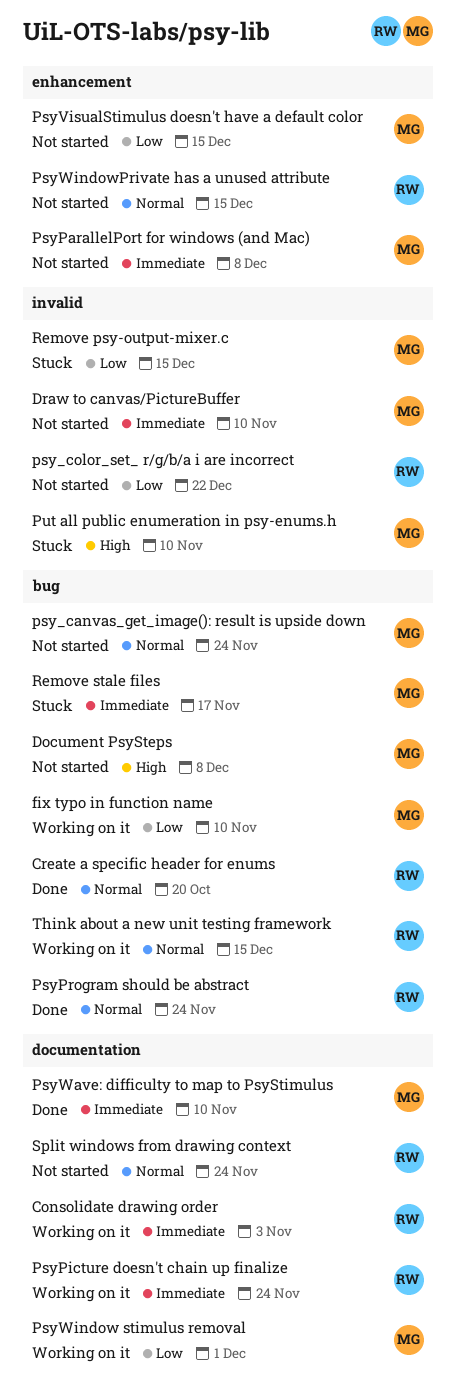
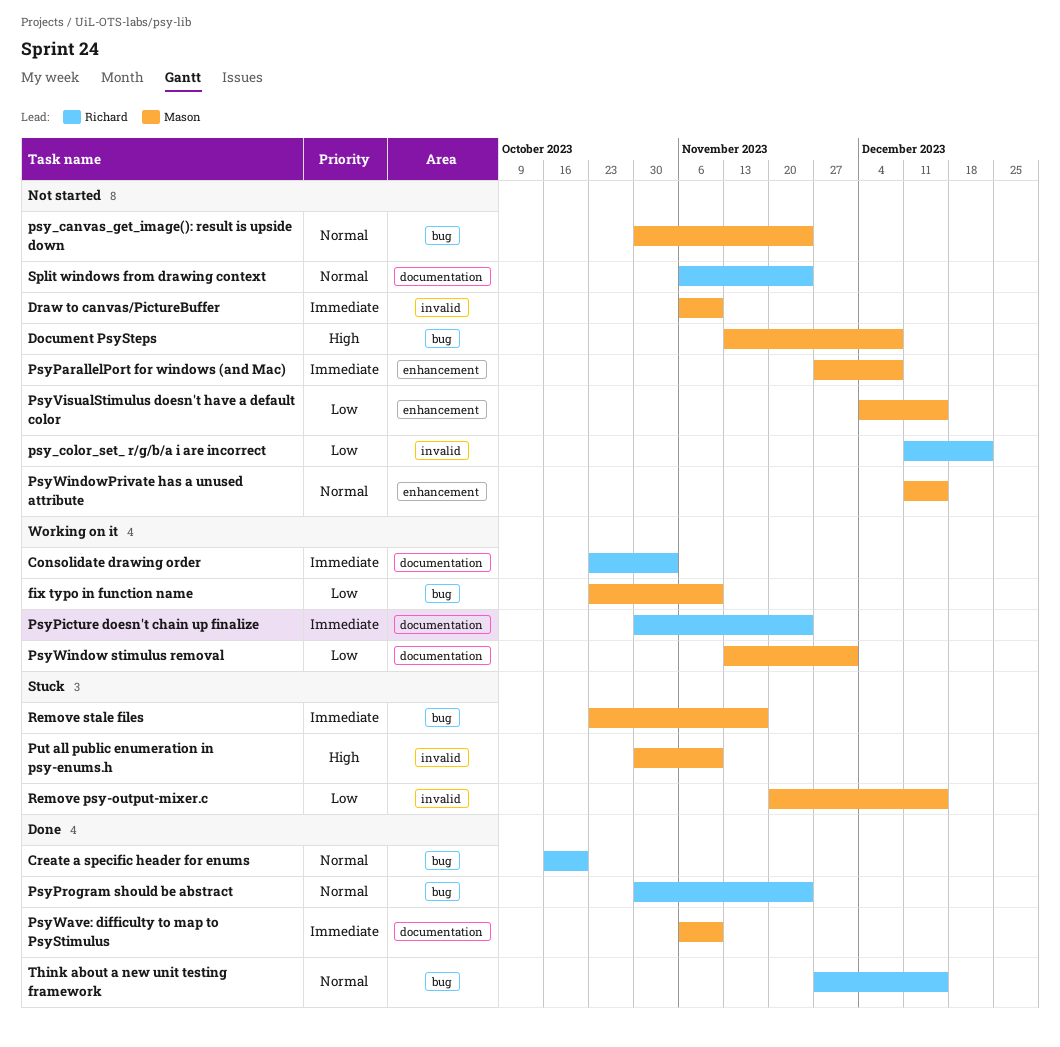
PsyWindowPrivate has a unused attribute, owner: Richard -> Mason
Think about a new unit testing framework, status: Working on it -> Done

